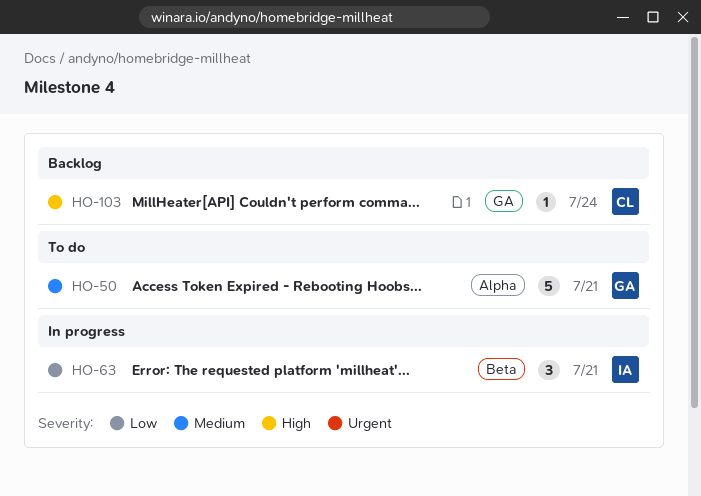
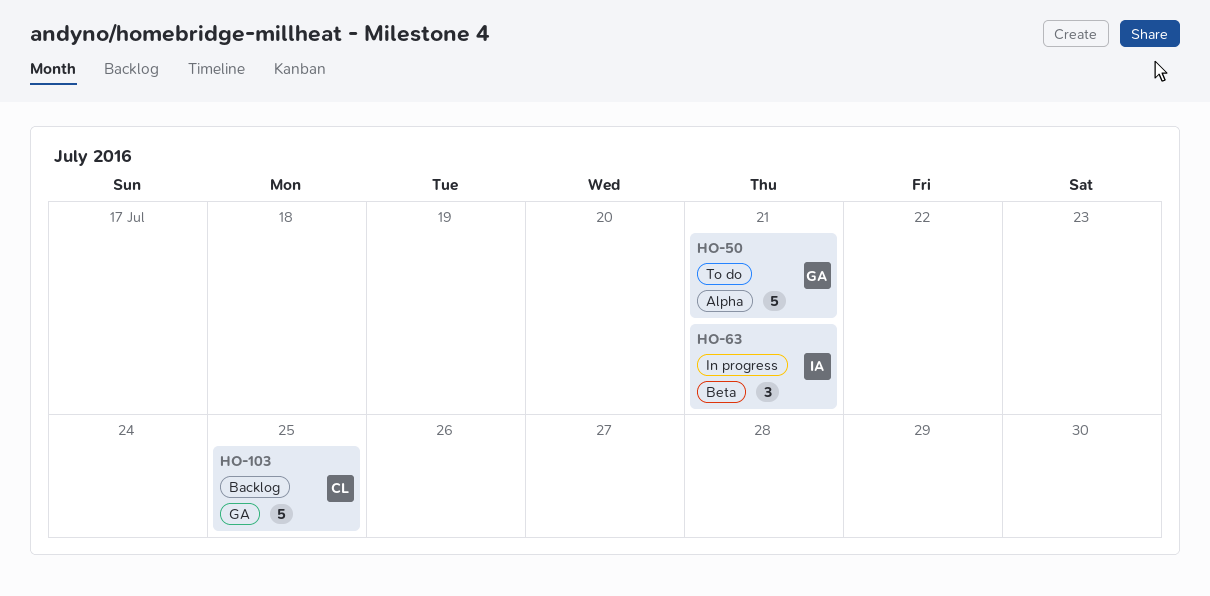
HO-103, estimate: 1 -> 5
HO-103, due: Jul 24 -> Jul 25

